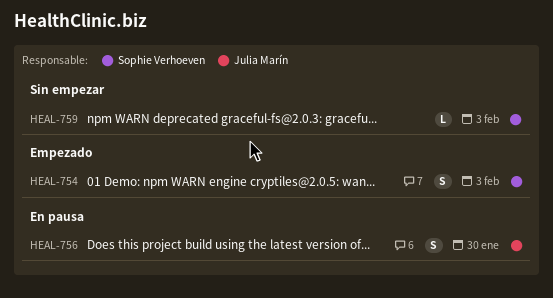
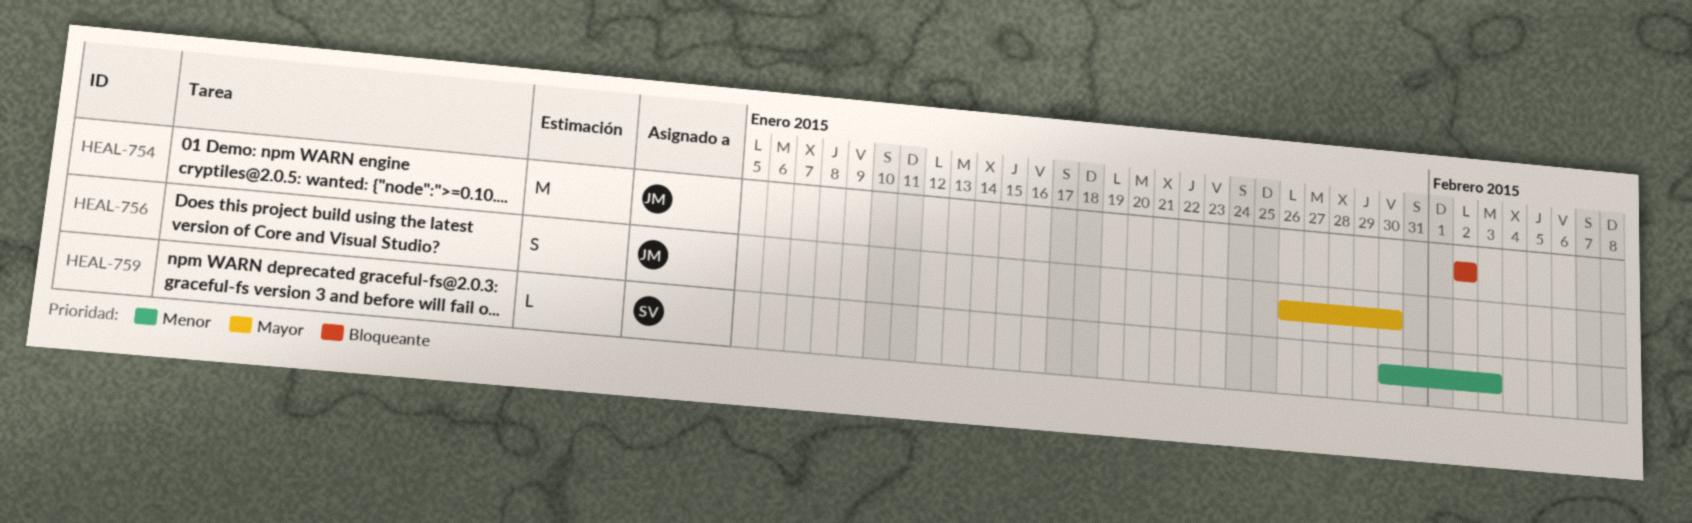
HEAL-754, owner: Sophie Verhoeven -> Julia Marín
HEAL-754, estimate: S -> M
HEAL-754, due: Feb 3 -> Feb 2

